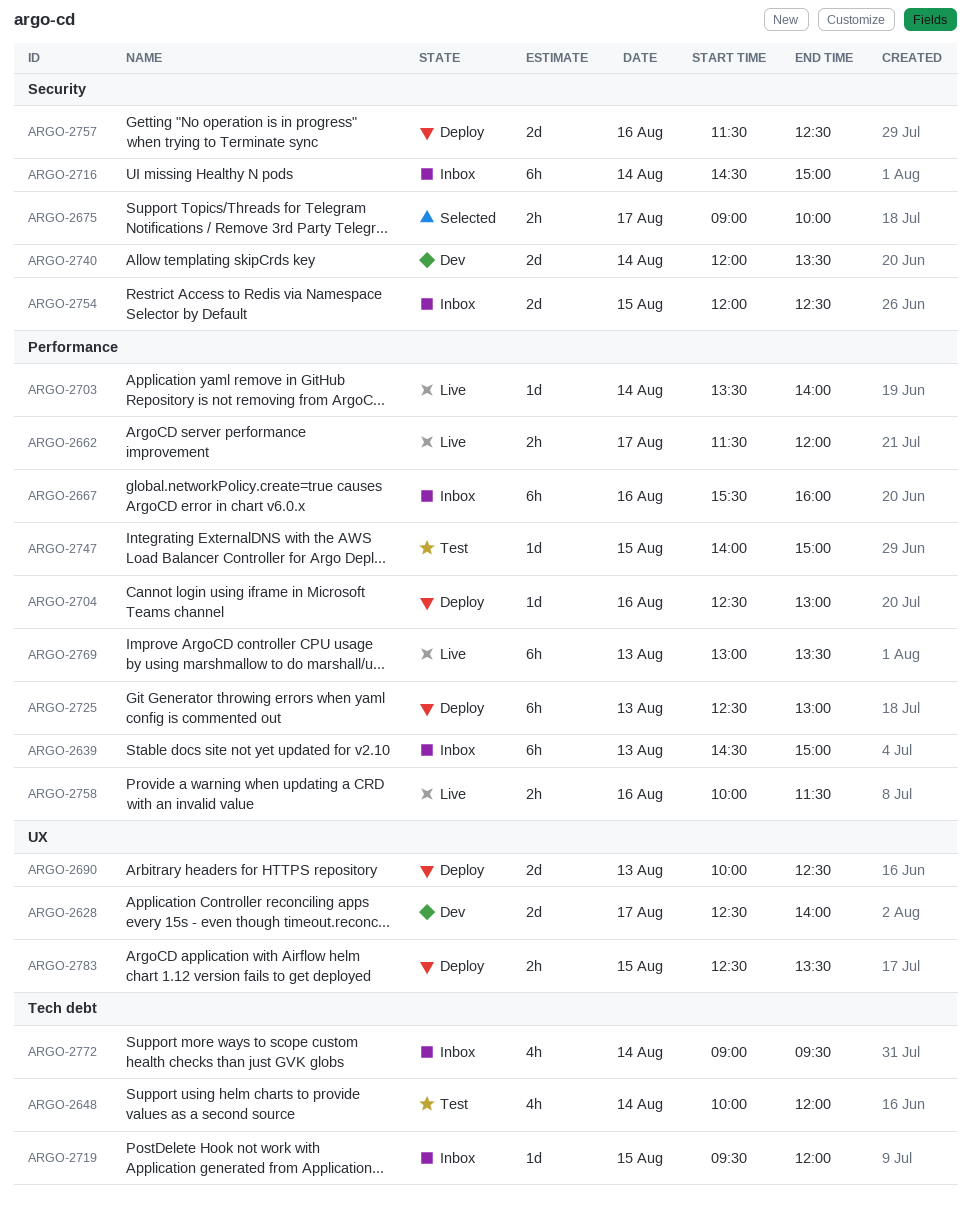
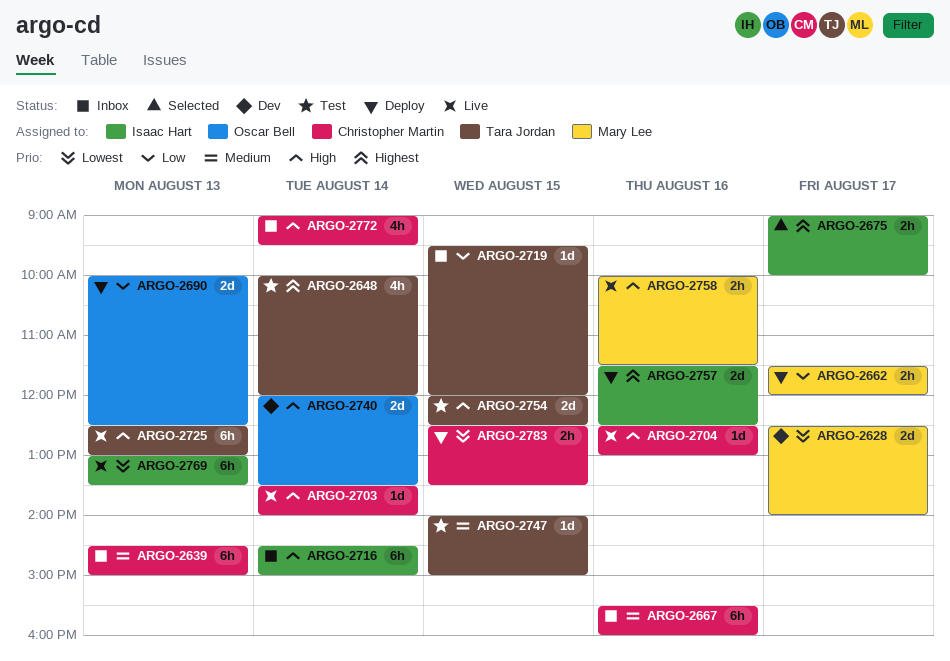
ARGO-2662, status: Live -> Deploy
ARGO-2704, status: Deploy -> Live
ARGO-2725, status: Deploy -> Live
ARGO-2754, status: Inbox -> Test

